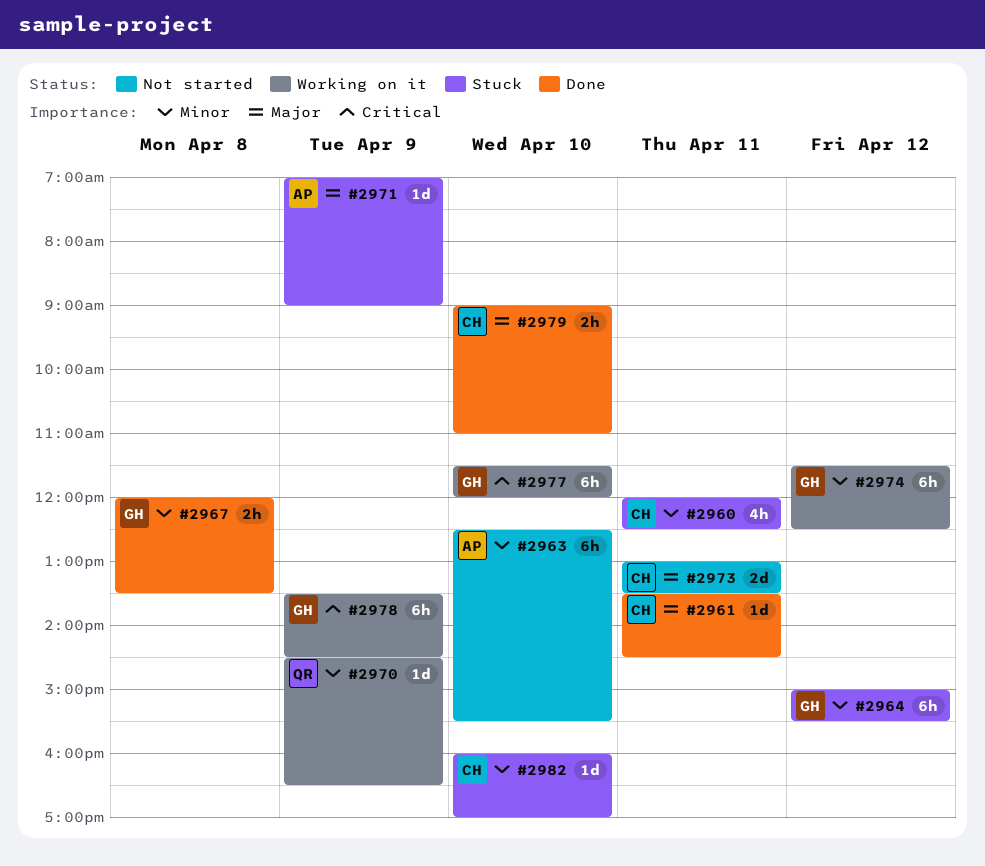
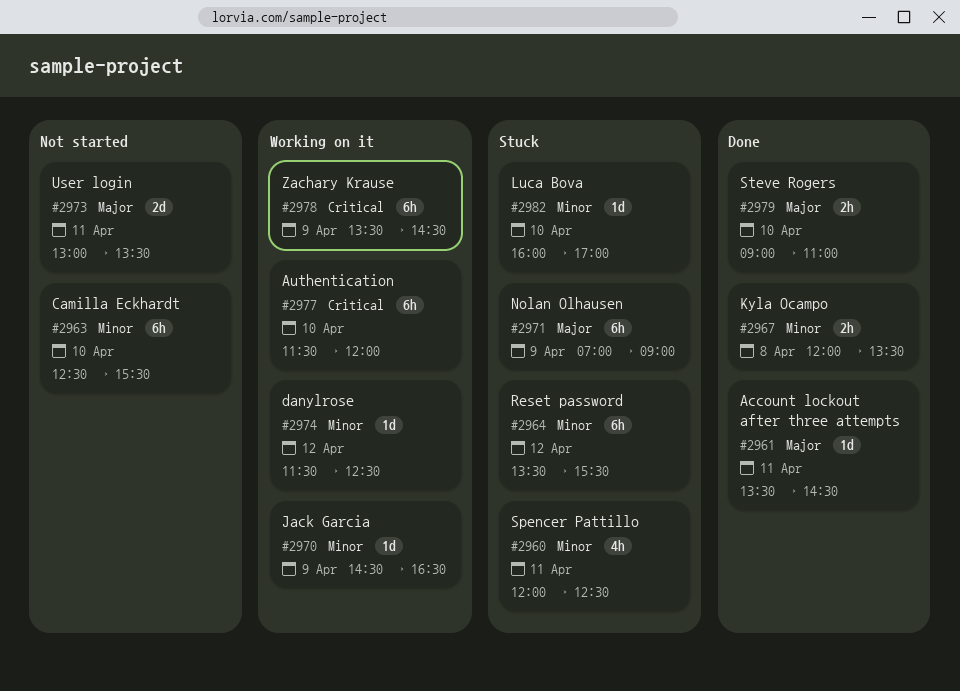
#2964, begins: 15:00 -> 13:30
#2971, estimate: 1d -> 6h
#2974, estimate: 6h -> 1d

